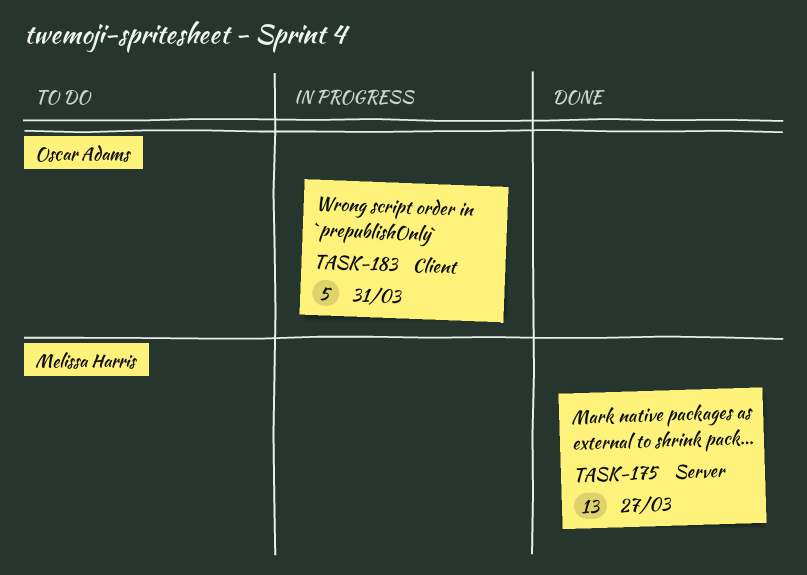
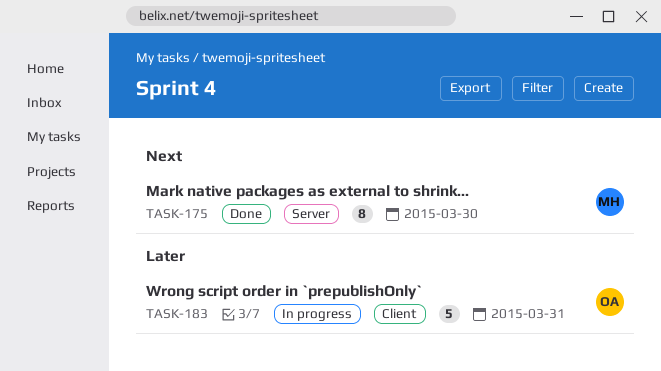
TASK-175, estimate: 13 -> 8
TASK-175, due: Mar 27 -> Mar 30

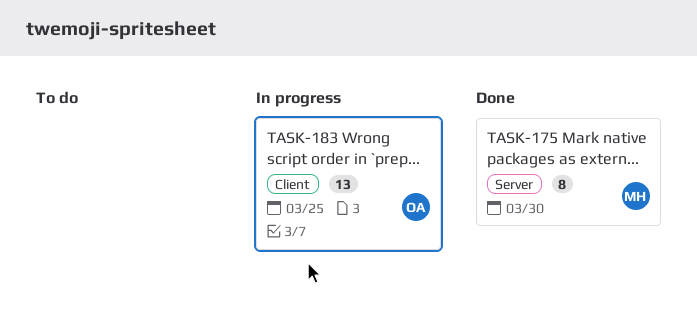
TASK-183, estimate: 5 -> 13
TASK-183, due: Mar 31 -> Mar 25

